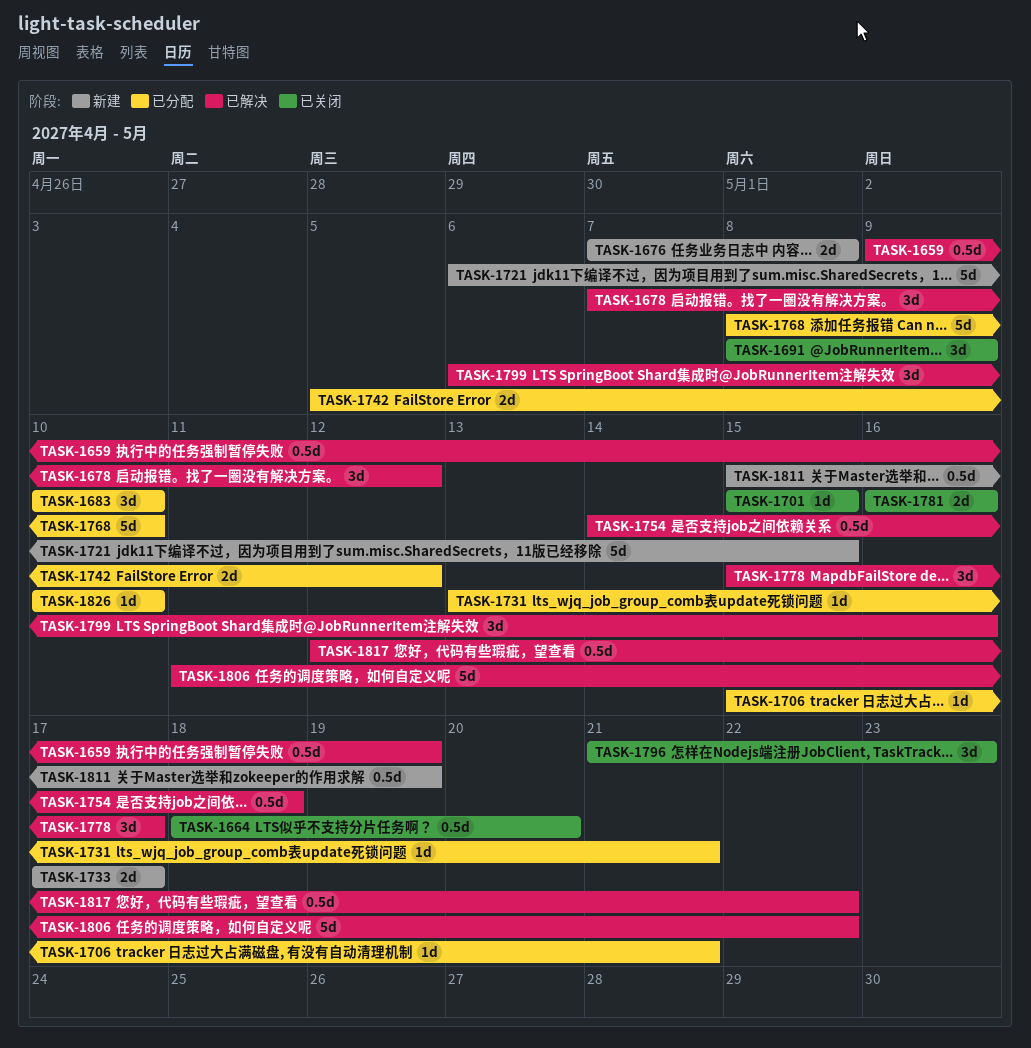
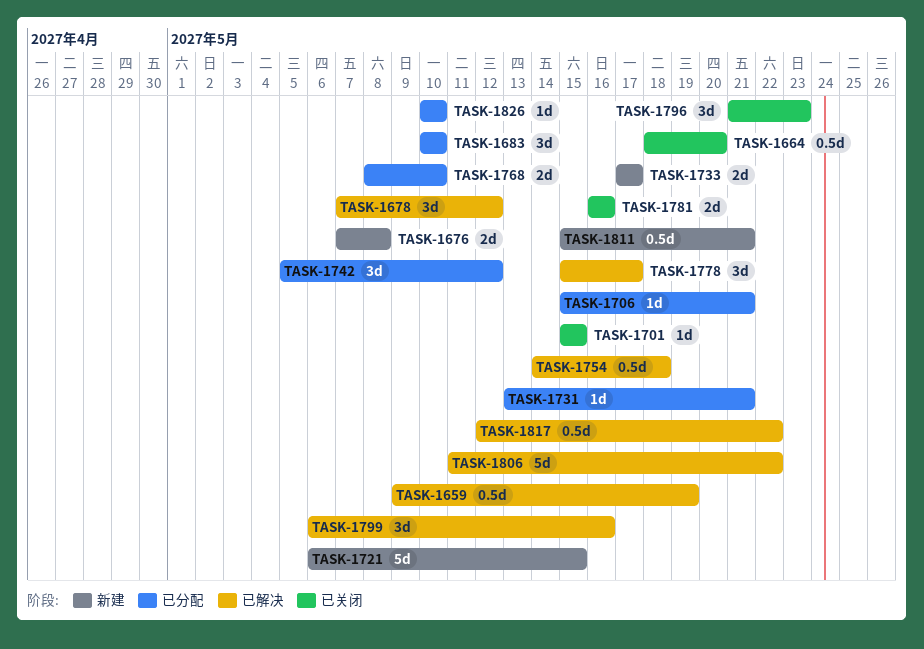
TASK-1691: present -> none
TASK-1742, estimate: 2d -> 3d
TASK-1768, estimate: 5d -> 2d
TASK-1811, due: May 19 -> May 21

